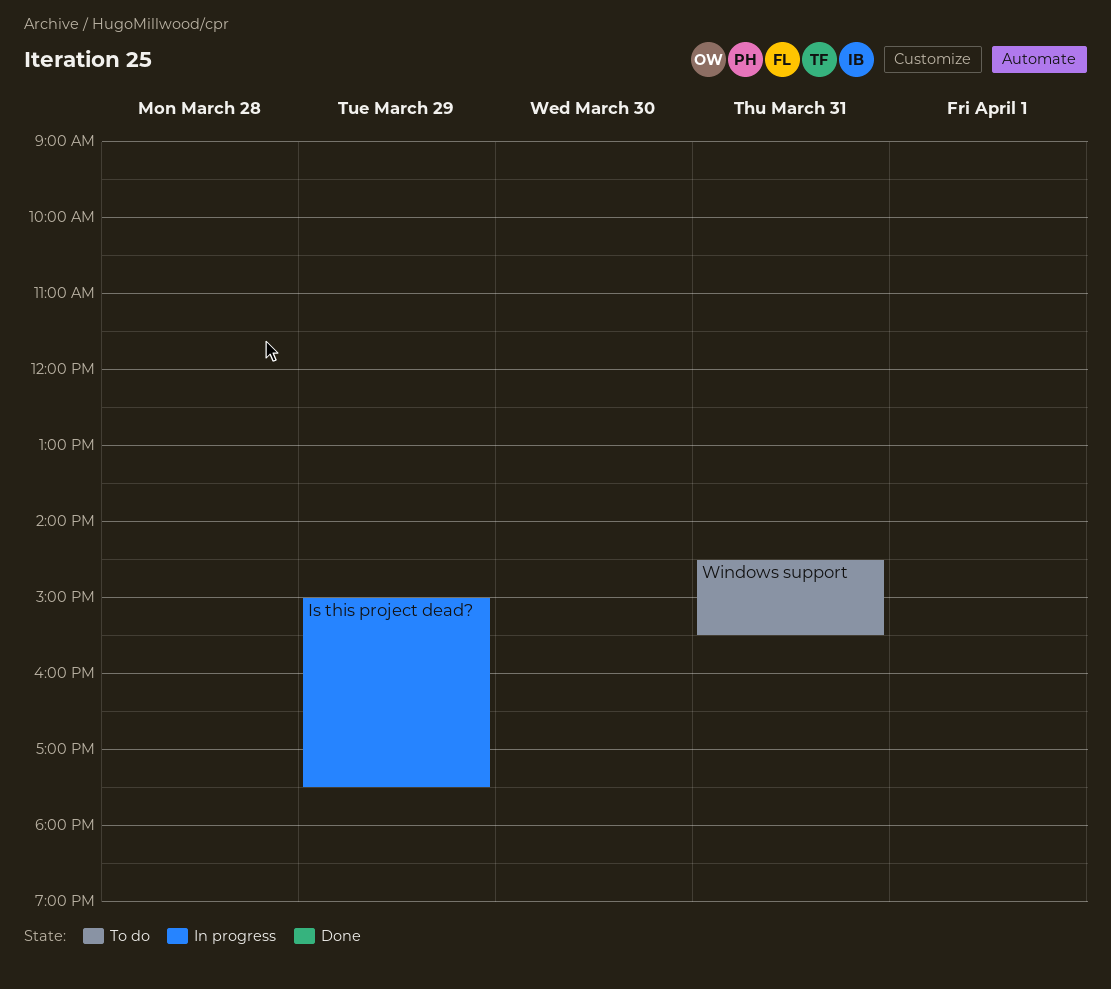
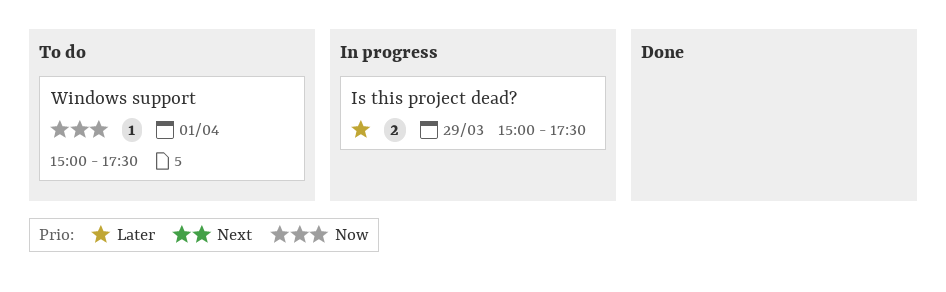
Windows support, day: Mar 31 -> Apr 1
Windows support, begins: 14:30 -> 15:00
Windows support, ends: 15:30 -> 17:30

